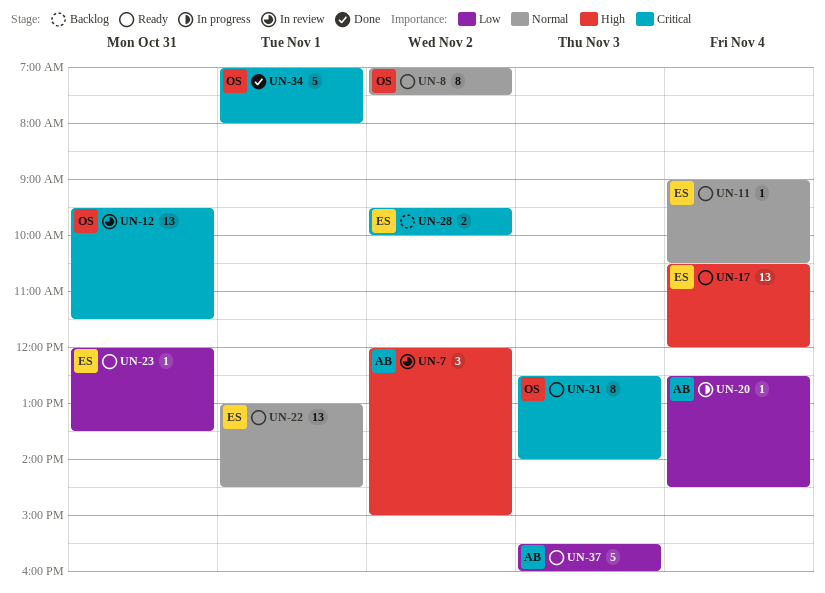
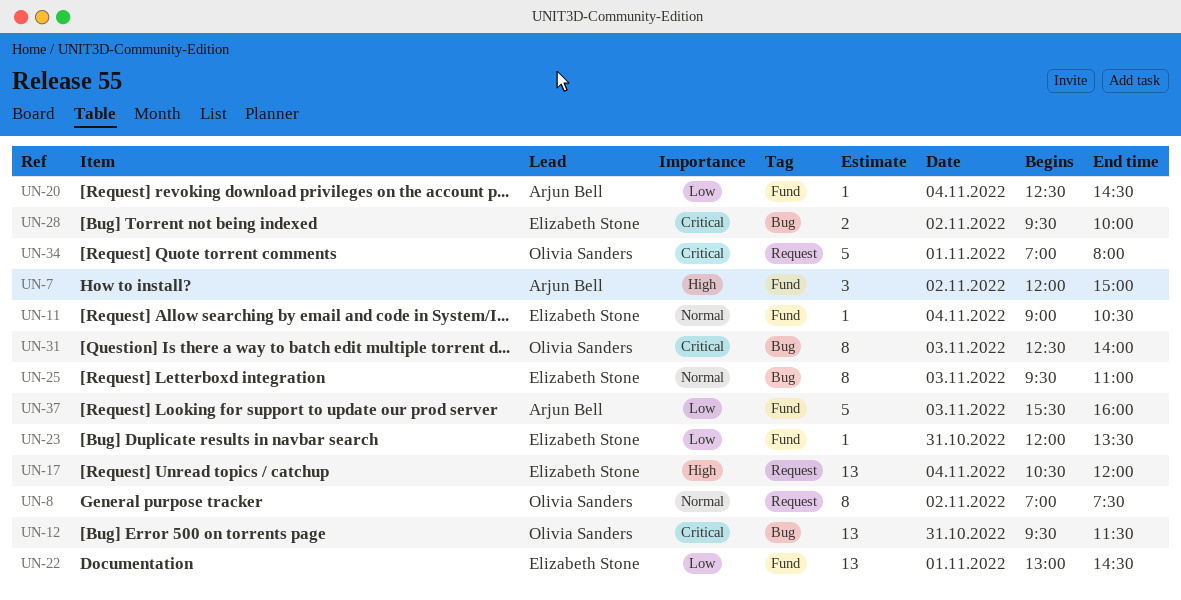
UN-22, priority: Normal -> Low
UN-25: none -> present

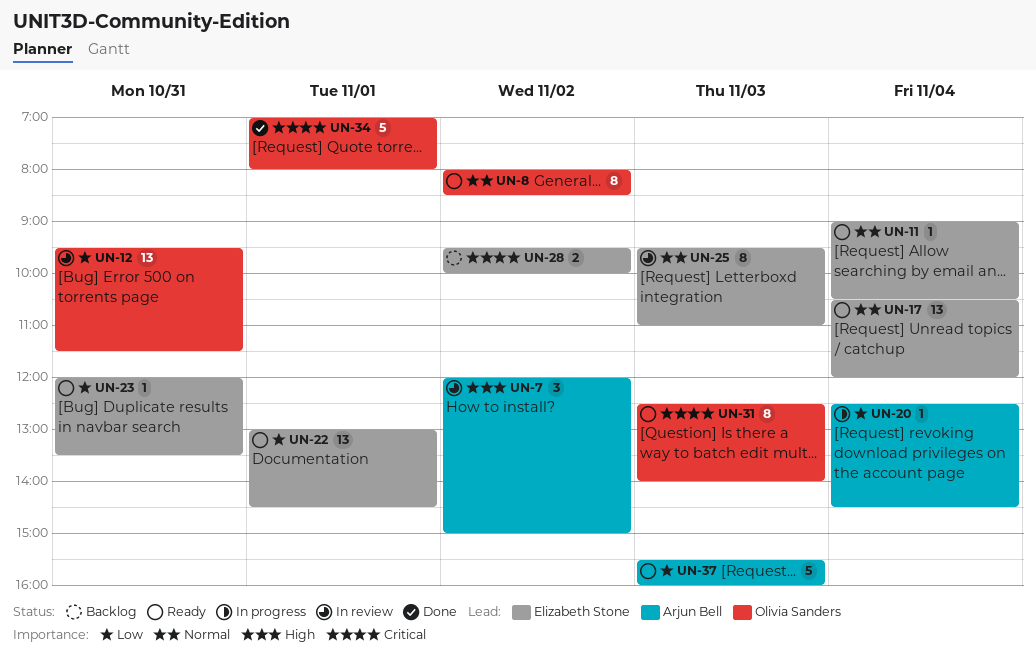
UN-8, begins: 07:00 -> 08:00
UN-8, ends: 07:30 -> 08:30
UN-12, priority: Critical -> Low
UN-17, priority: High -> Normal

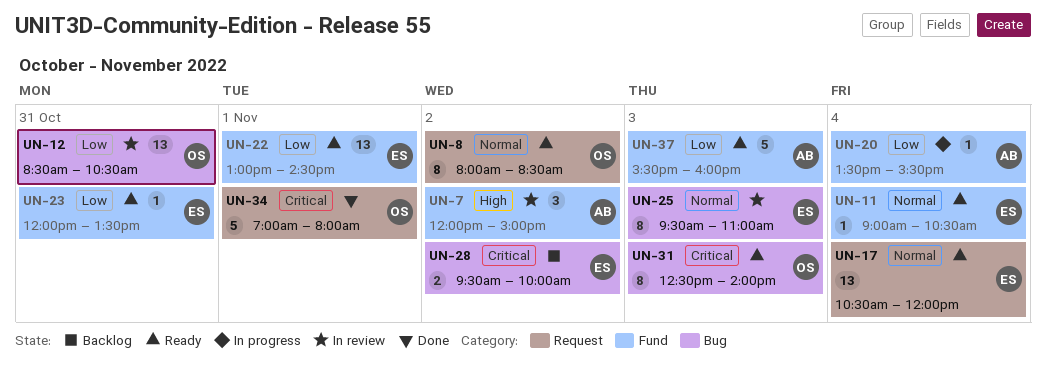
UN-12, begins: 09:30 -> 08:30
UN-12, ends: 11:30 -> 10:30
UN-20, begins: 12:30 -> 13:30
UN-20, ends: 14:30 -> 15:30

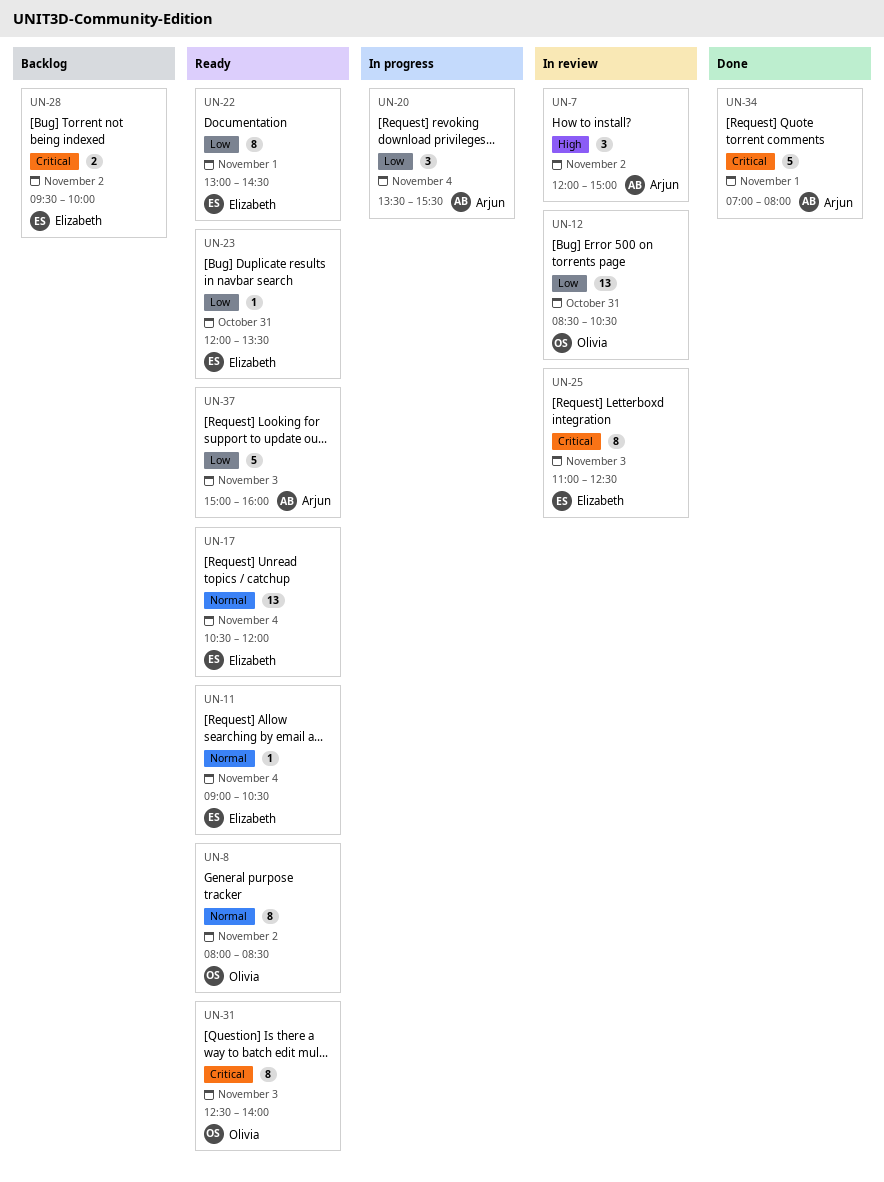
UN-20, estimate: 1 -> 3
UN-22, estimate: 13 -> 8
UN-25, priority: Normal -> Critical
UN-25, begins: 09:30 -> 11:00
UN-25, ends: 11:00 -> 12:30
UN-34, owner: Olivia -> Arjun
UN-37, begins: 15:30 -> 15:00

